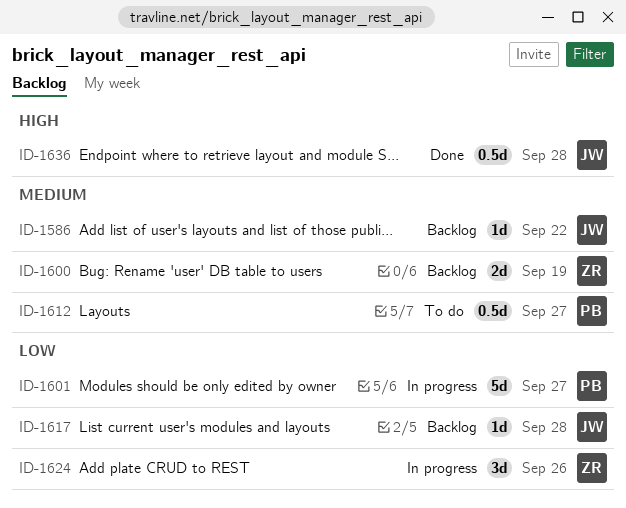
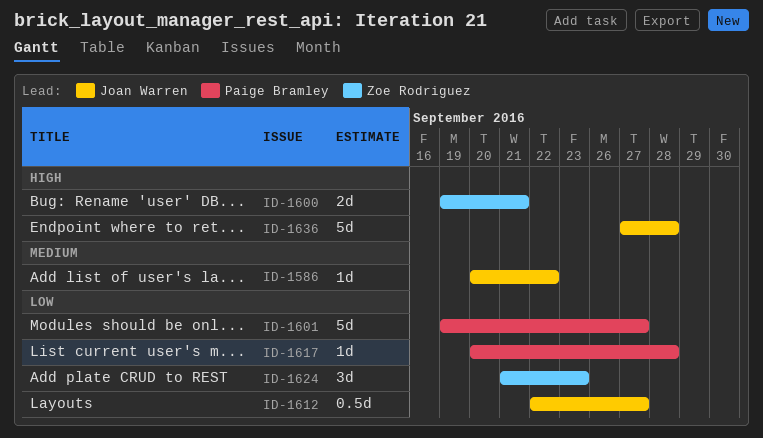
ID-1600, priority: Medium -> High
ID-1600, due: Sep 19 -> Sep 21
ID-1612, owner: Paige Bramley -> Joan Warren
ID-1612, priority: Medium -> Low
ID-1617, owner: Joan Warren -> Paige Bramley
ID-1624, due: Sep 26 -> Sep 23
ID-1636, estimate: 0.5d -> 5d

